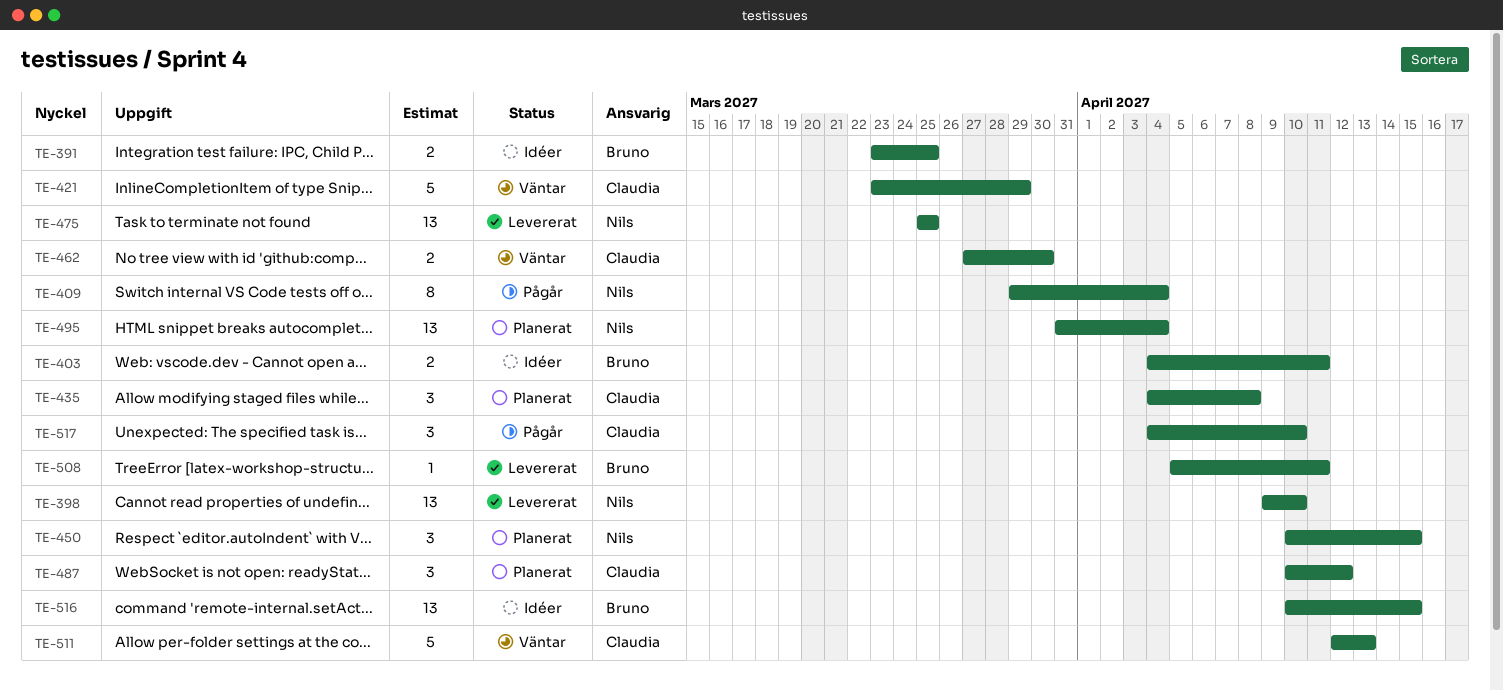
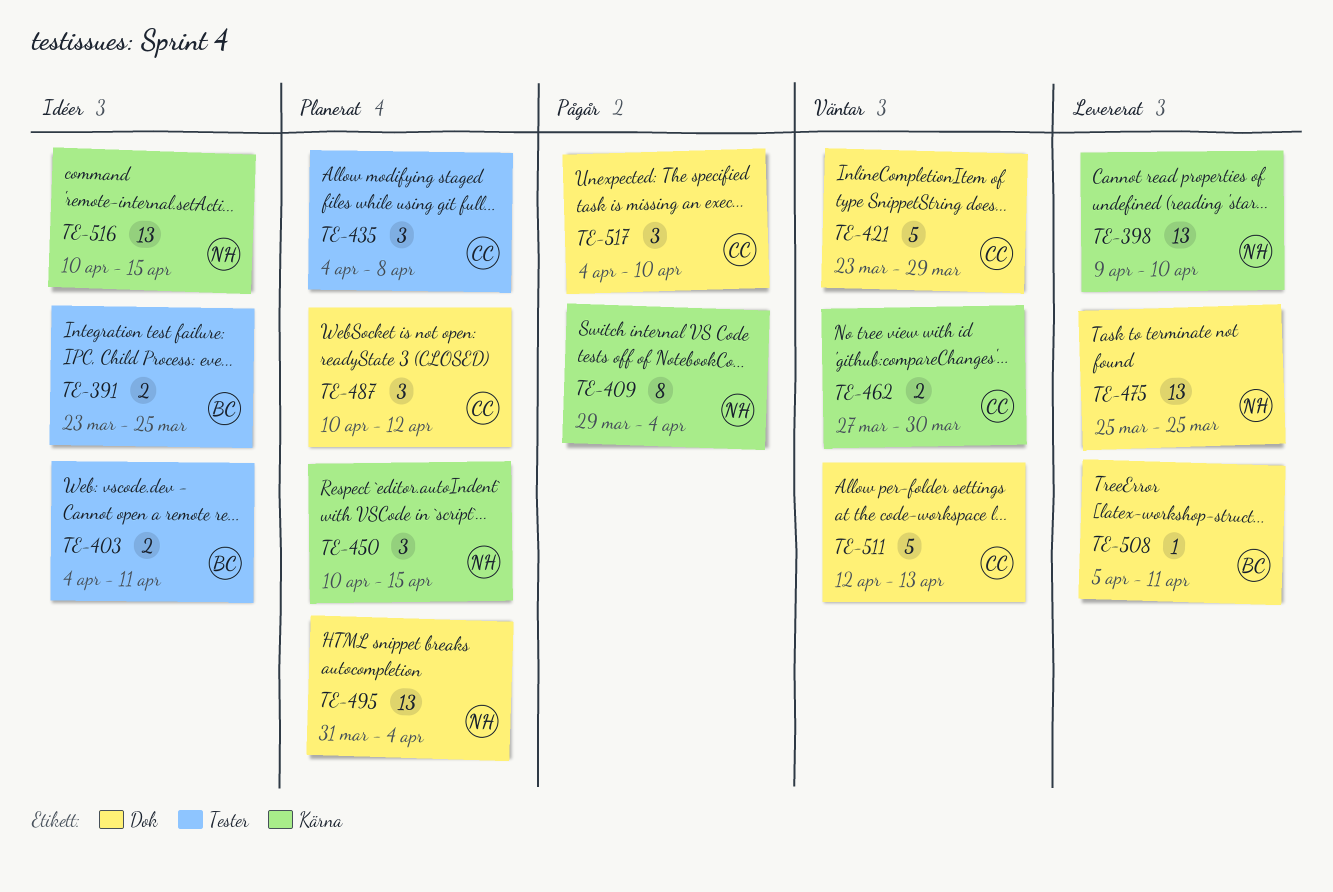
TE-516, owner: Bruno -> Nils

